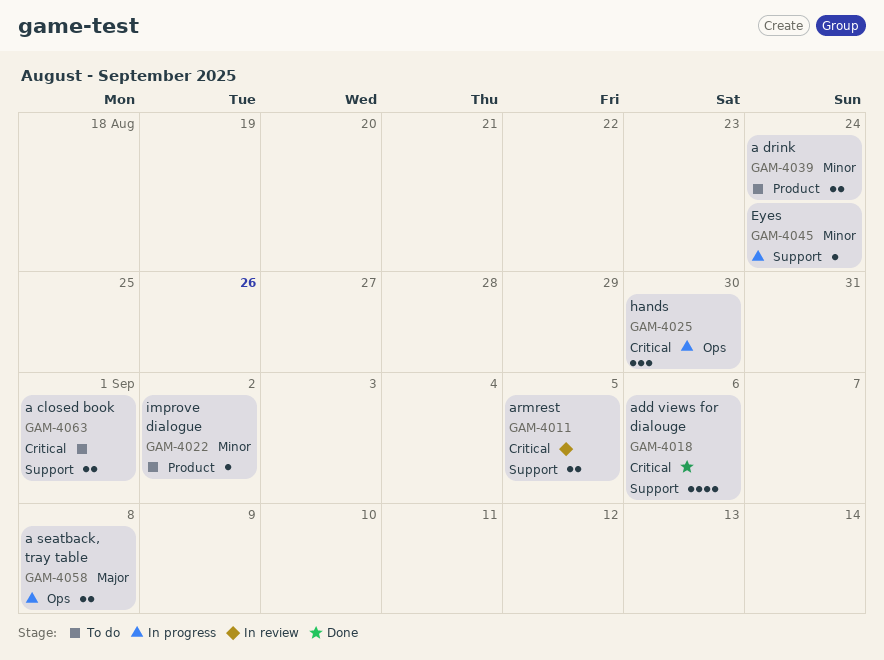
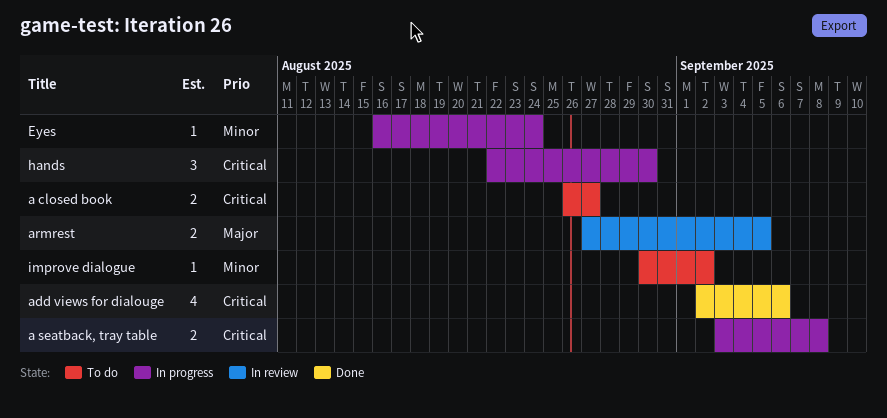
a closed book, due: Sep 1 -> Aug 27
a drink: present -> none
a seatback, tray table, priority: Major -> Critical
armrest, priority: Critical -> Major

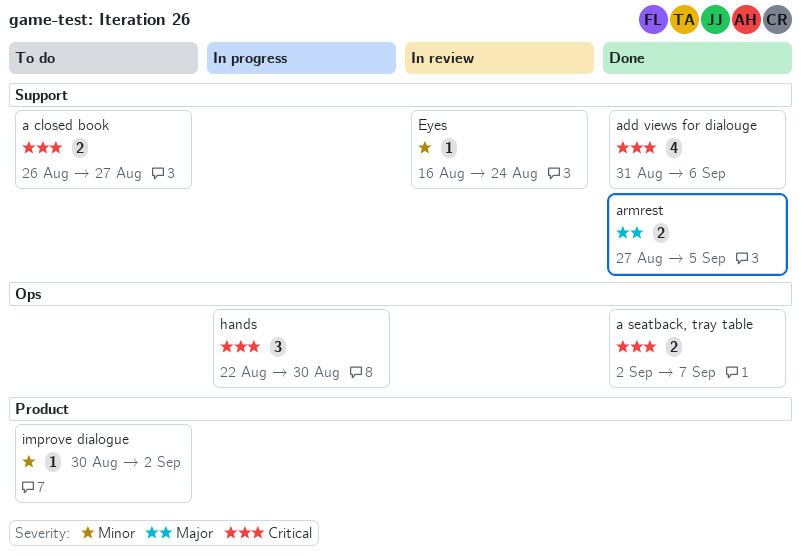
a seatback, tray table, status: In progress -> Done
a seatback, tray table, start: Sep 3 -> Sep 2
a seatback, tray table, due: Sep 8 -> Sep 7
add views for dialouge, start: Sep 2 -> Aug 31
armrest, status: In review -> Done
Eyes, status: In progress -> In review

